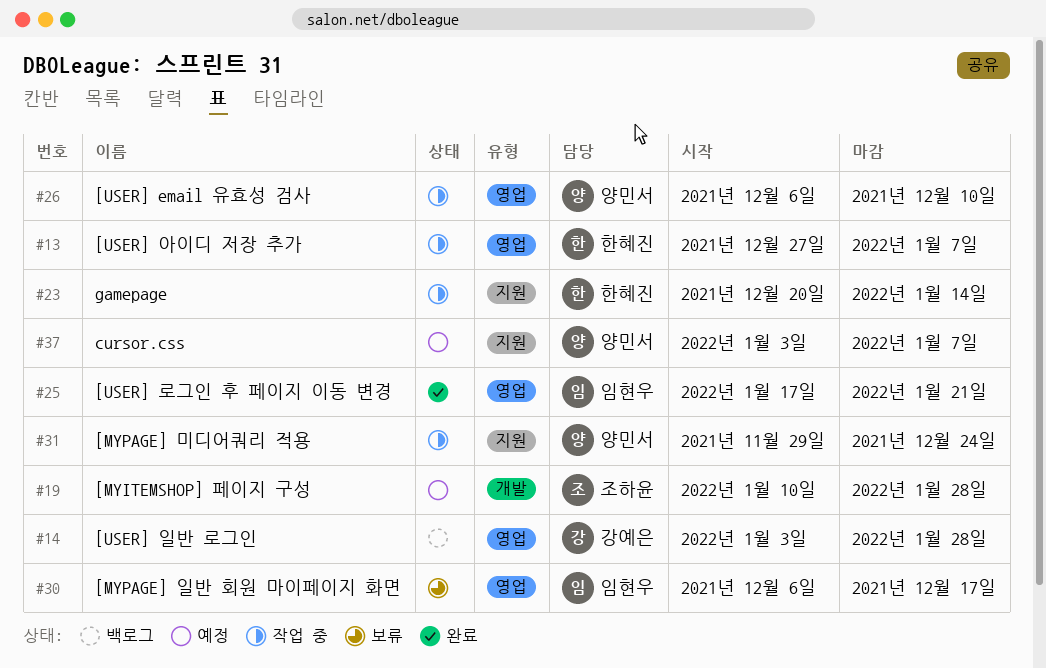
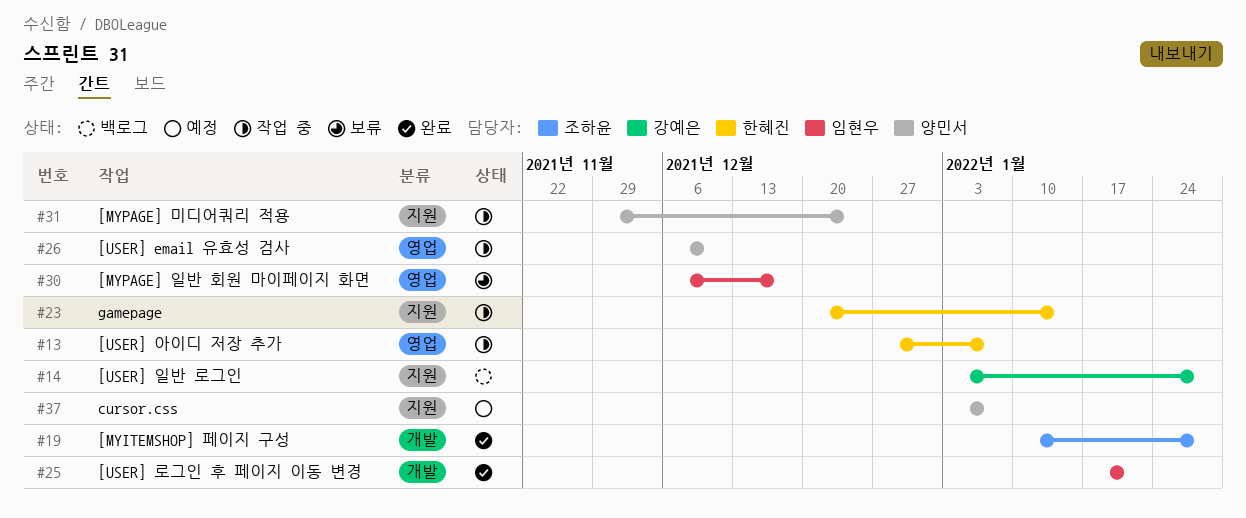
#14, label: 영업 -> 지원
#19, status: 예정 -> 완료
#25, label: 영업 -> 개발

